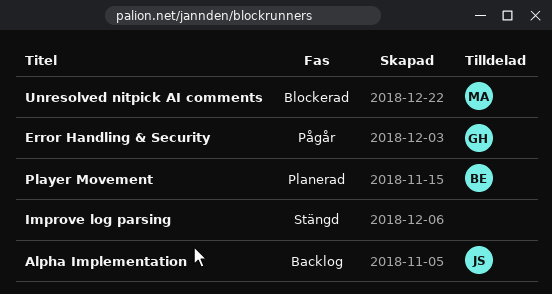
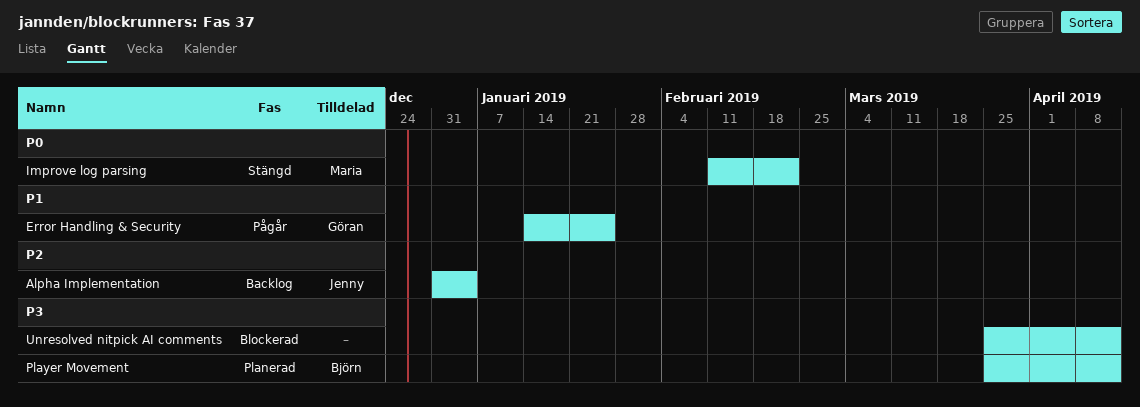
Improve log parsing, owner: none -> Maria
Unresolved nitpick AI comments, owner: Maria -> none

